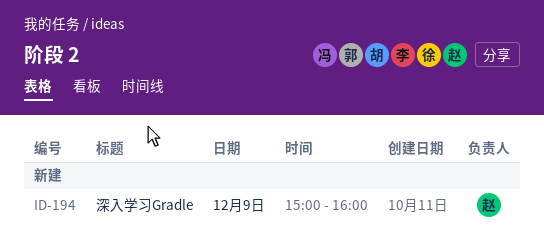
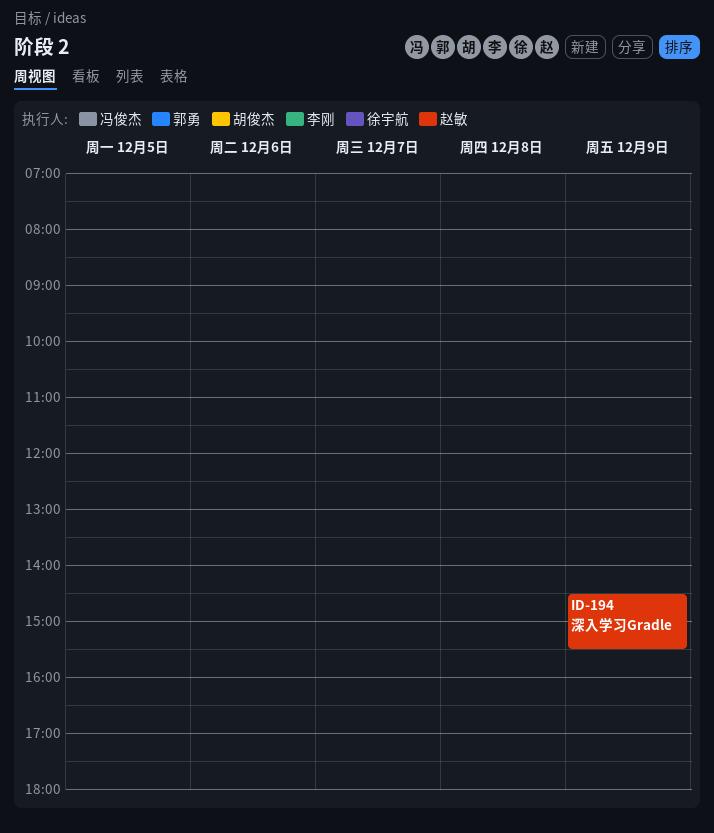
ID-194, begins: 15:00 -> 14:30
ID-194, ends: 16:00 -> 15:30

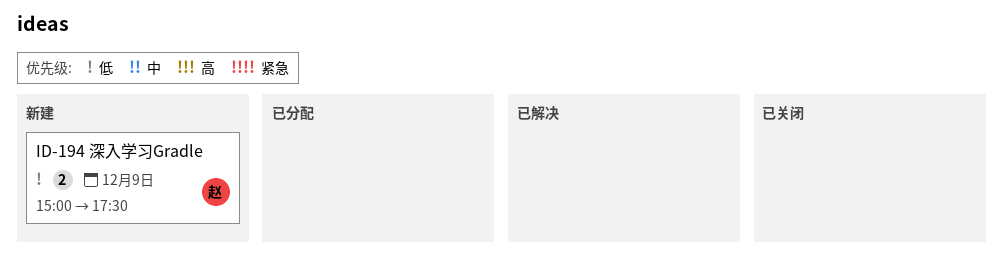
ID-194, begins: 14:30 -> 15:00
ID-194, ends: 15:30 -> 17:30

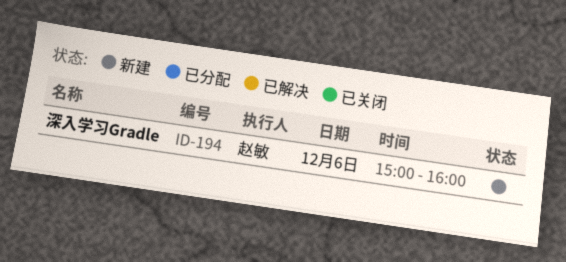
ID-194, day: Dec 9 -> Dec 6
ID-194, ends: 17:30 -> 16:00

